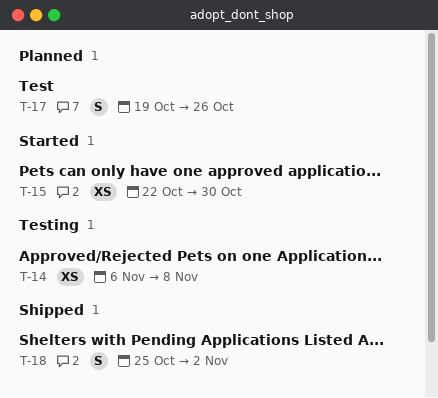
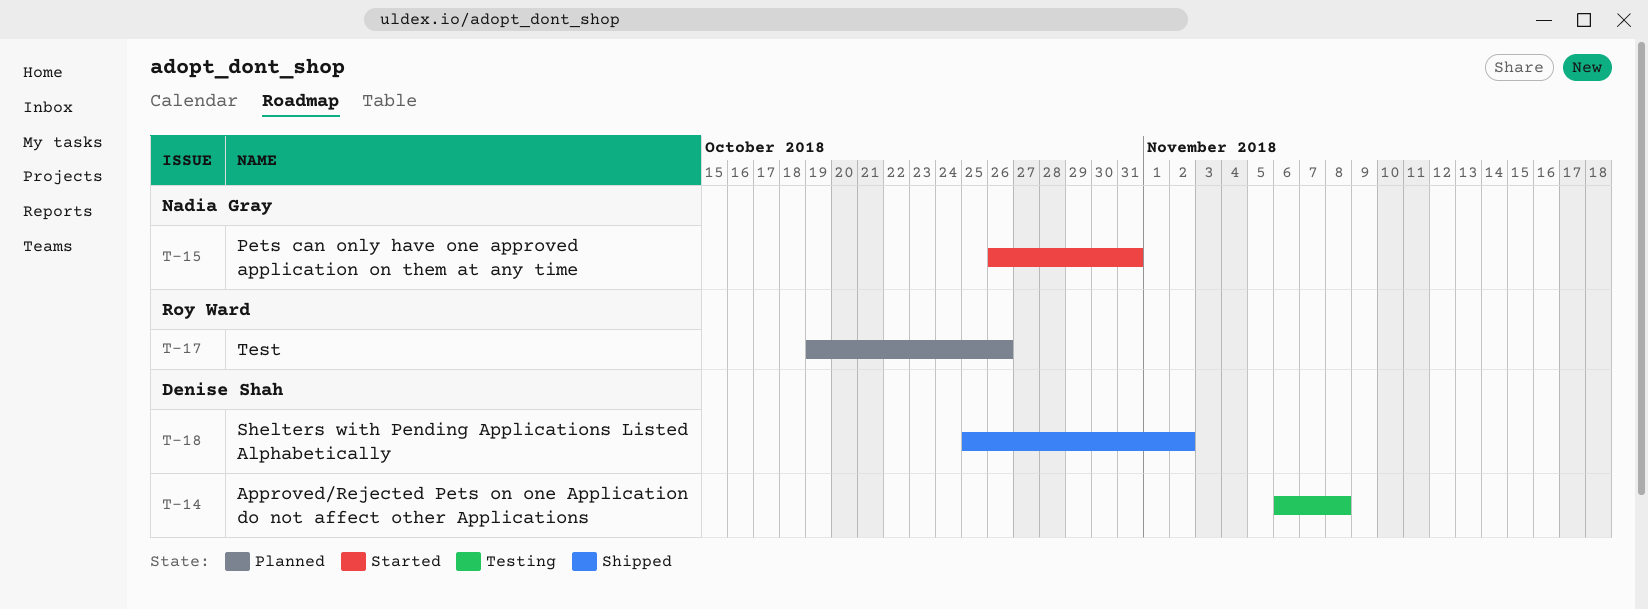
T-15, start: Oct 22 -> Oct 26
T-15, due: Oct 30 -> Oct 31

